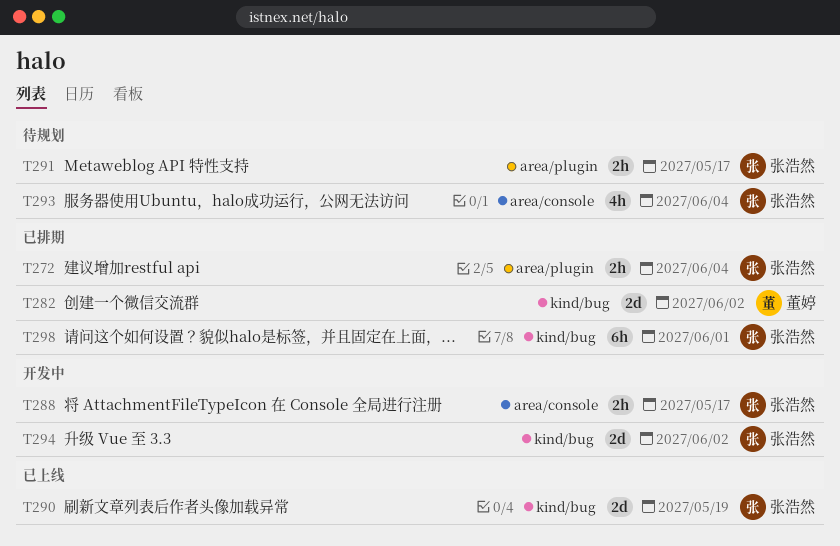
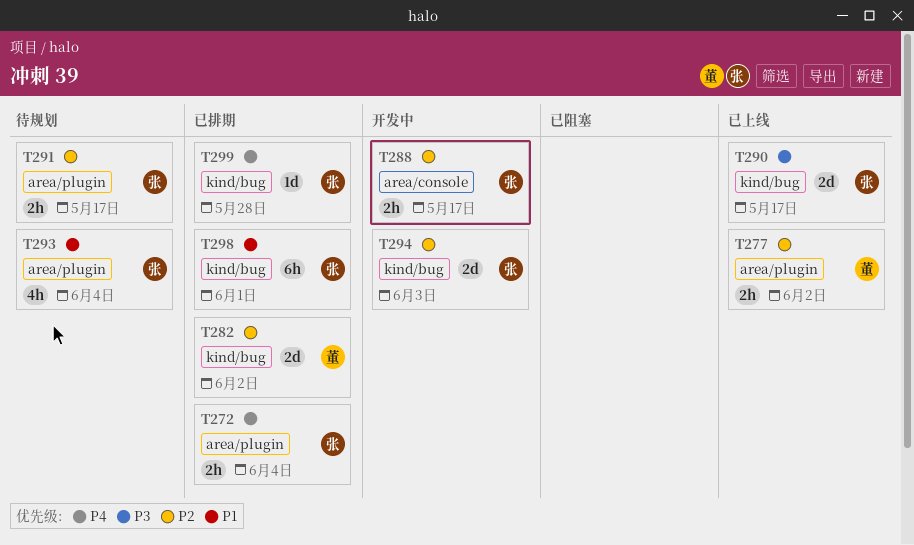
T277: none -> present
T290, due: May 19 -> May 17
T293, label: area/console -> area/plugin
T294, due: Jun 2 -> Jun 3
T299: none -> present

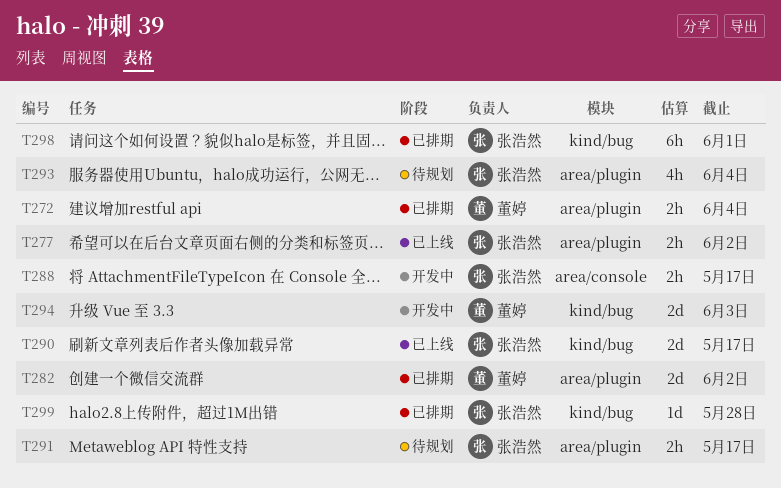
T272, owner: 张浩然 -> 董婷
T277, owner: 董婷 -> 张浩然
T282, label: kind/bug -> area/plugin
T294, owner: 张浩然 -> 董婷

